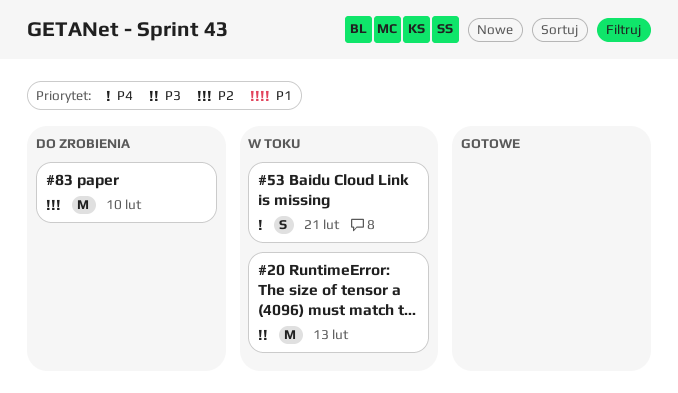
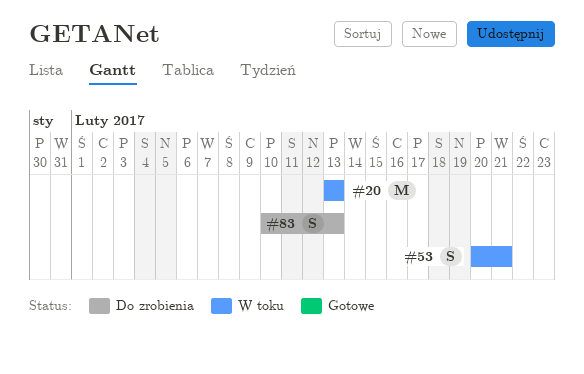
#83, estimate: M -> S
#83, due: Feb 10 -> Feb 13

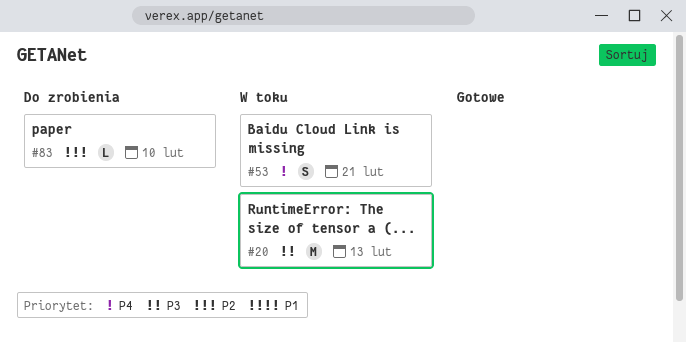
#83, estimate: S -> L
#83, due: Feb 13 -> Feb 10

